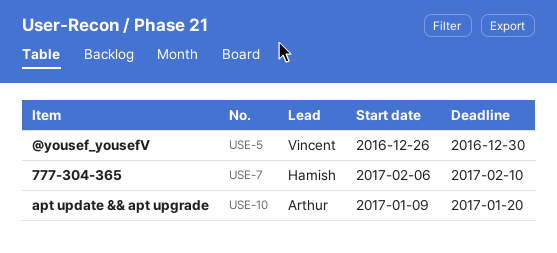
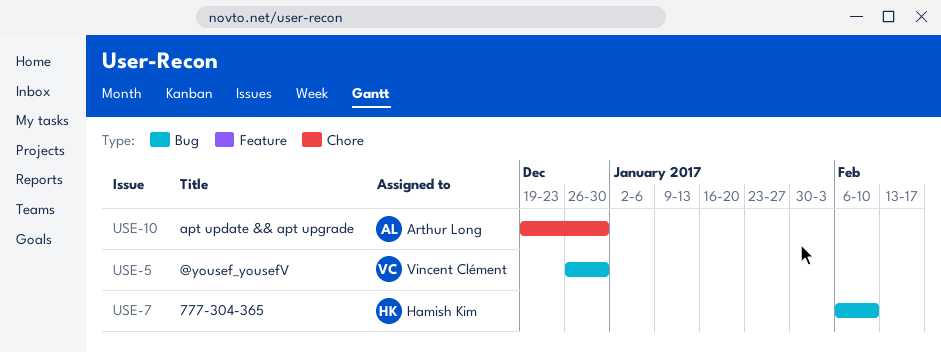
USE-10, start: Jan 9 -> Dec 19
USE-10, due: Jan 20 -> Dec 30

